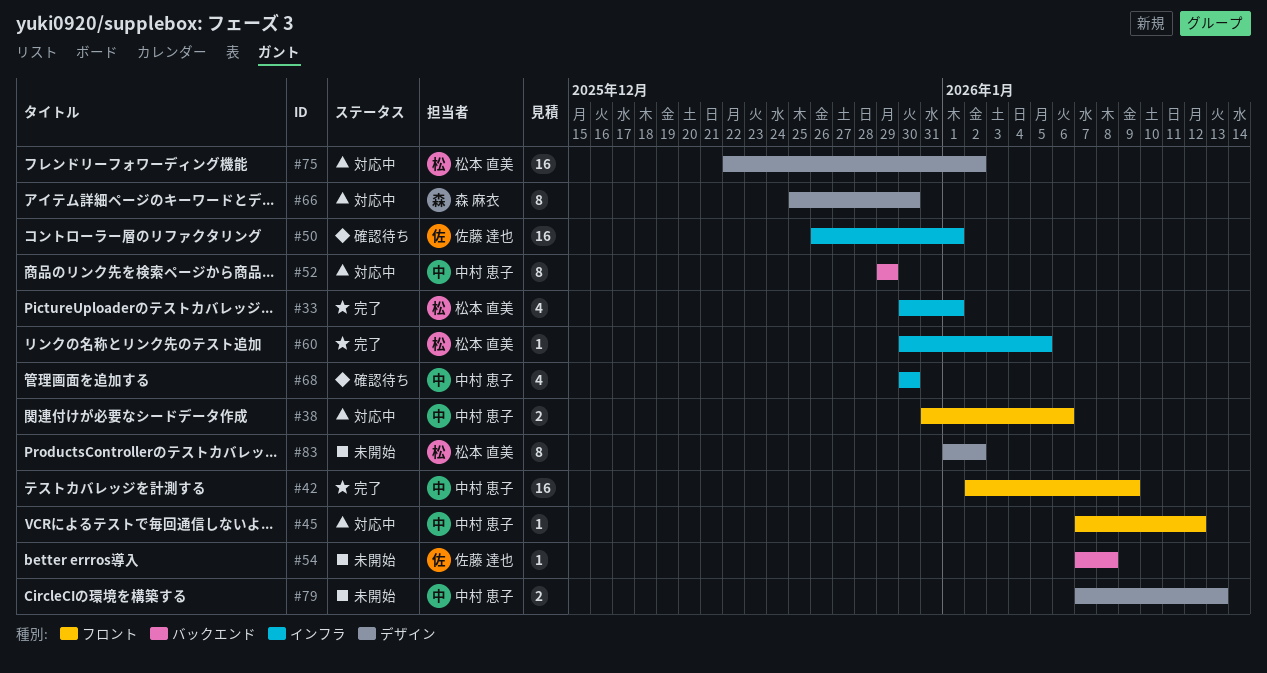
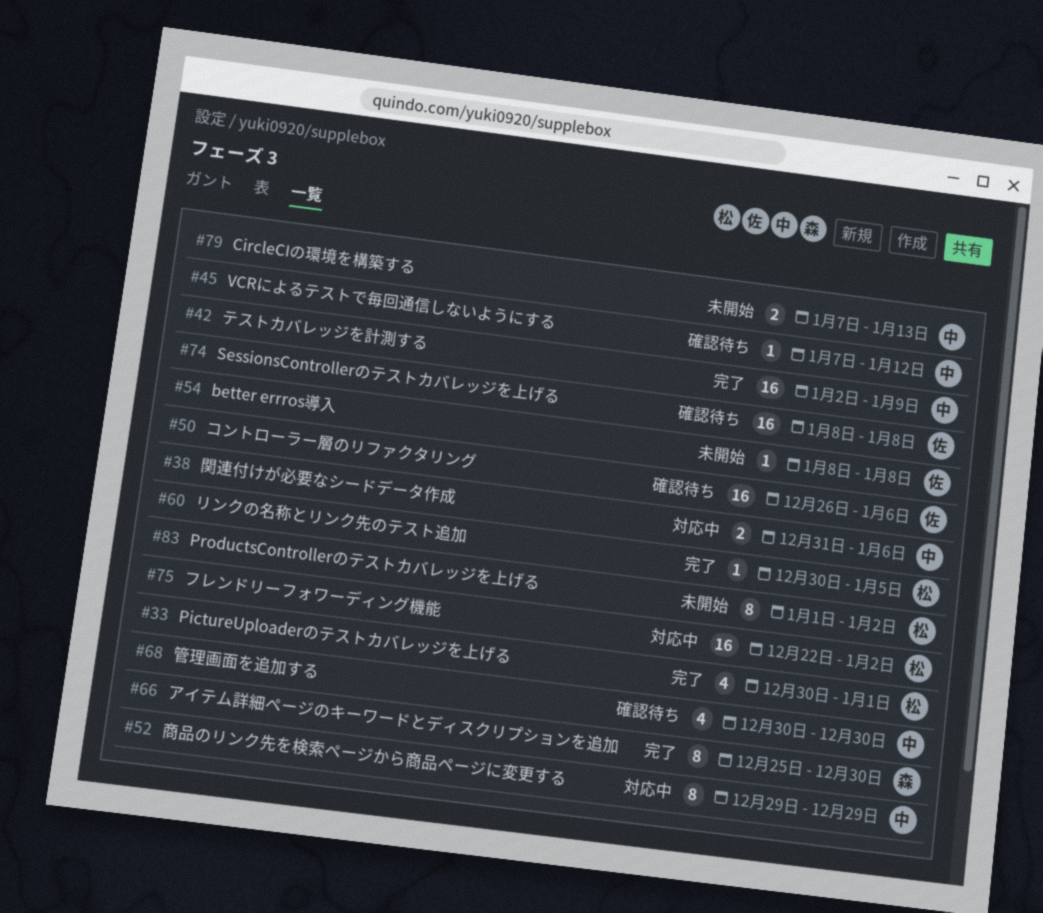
#45, status: 対応中 -> 確認待ち
#50, due: Jan 1 -> Jan 6
#54, start: Jan 7 -> Jan 8
#66, status: 対応中 -> 完了
#74: none -> present

